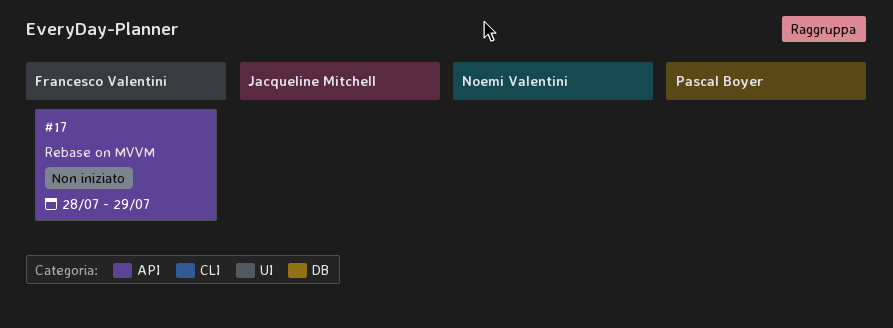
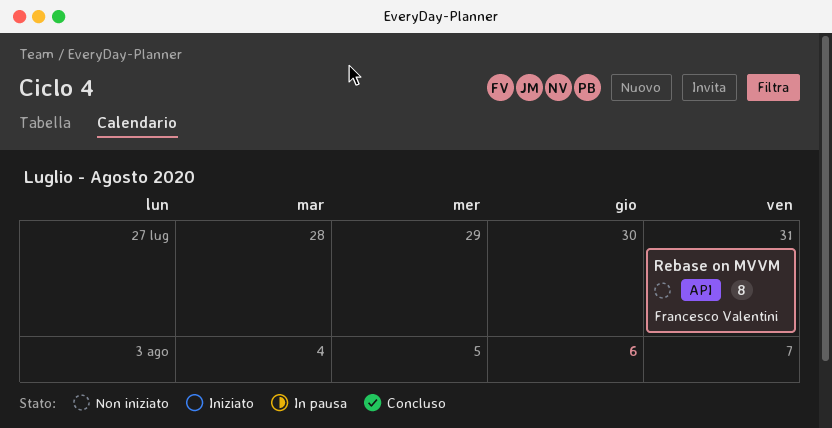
Rebase on MVVM, due: Jul 29 -> Jul 31

